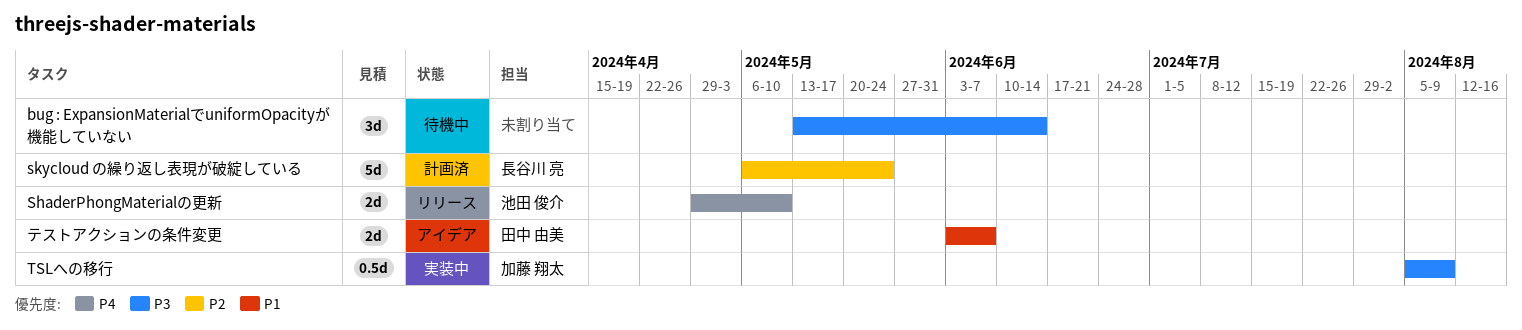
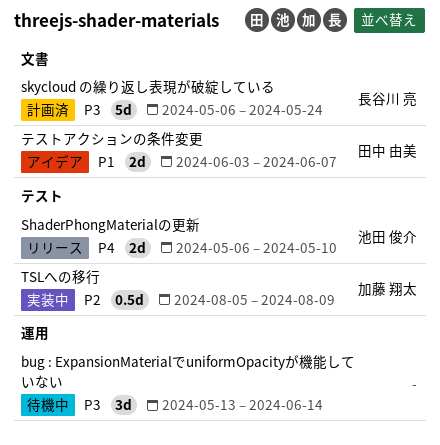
ShaderPhongMaterialの更新, start: Apr 29 -> May 6
skycloud の繰り返し表現が破綻している, priority: P2 -> P3
TSLへの移行, priority: P3 -> P2

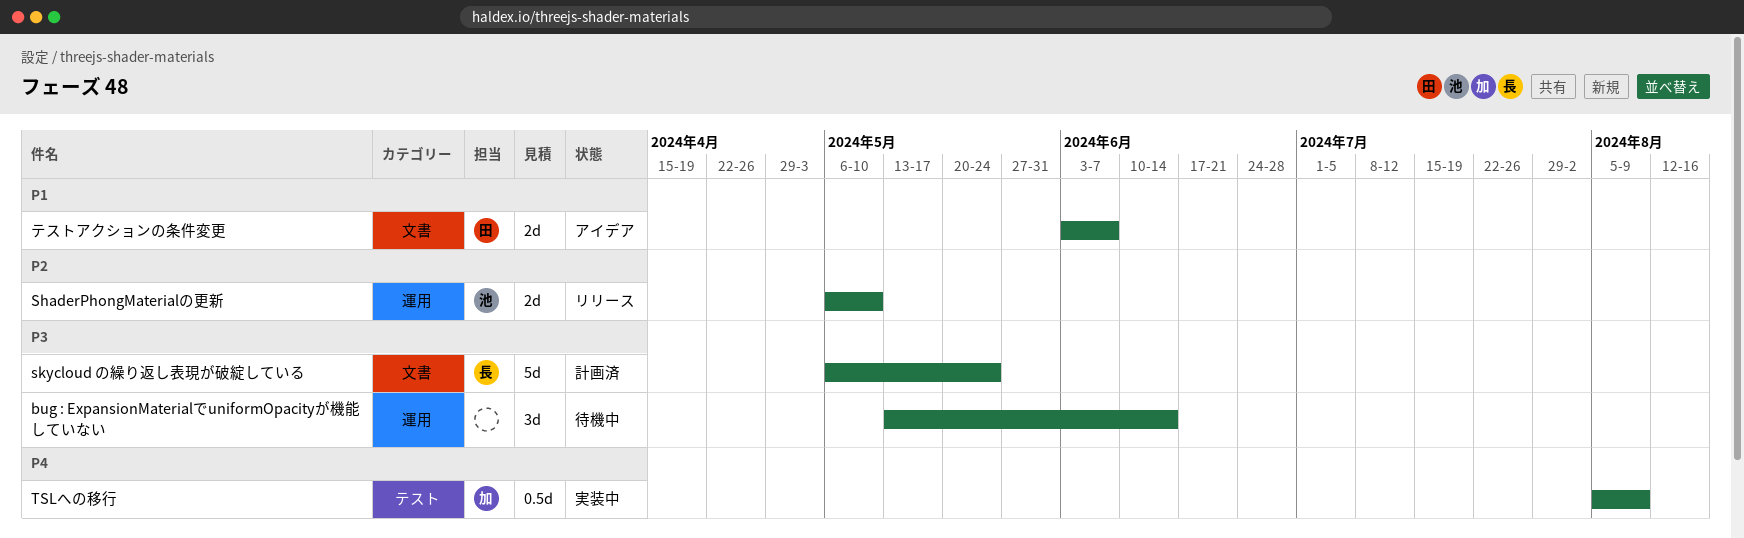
ShaderPhongMaterialの更新, priority: P4 -> P2
ShaderPhongMaterialの更新, label: テスト -> 運用
TSLへの移行, priority: P2 -> P4

